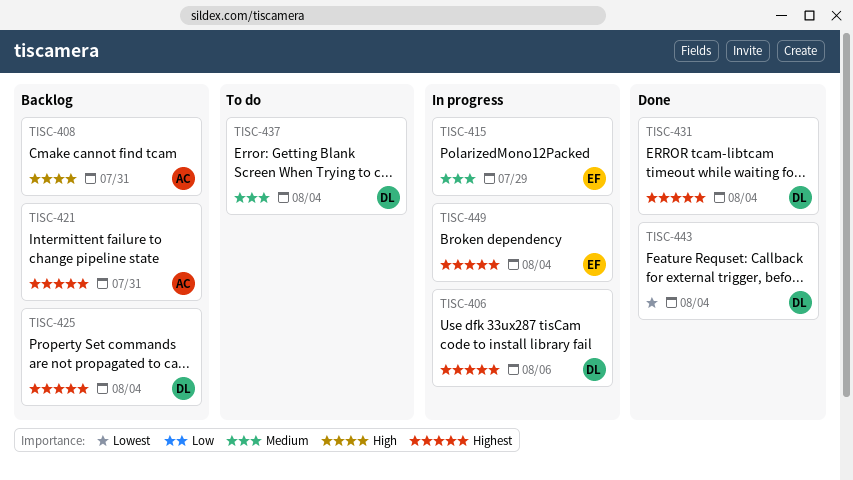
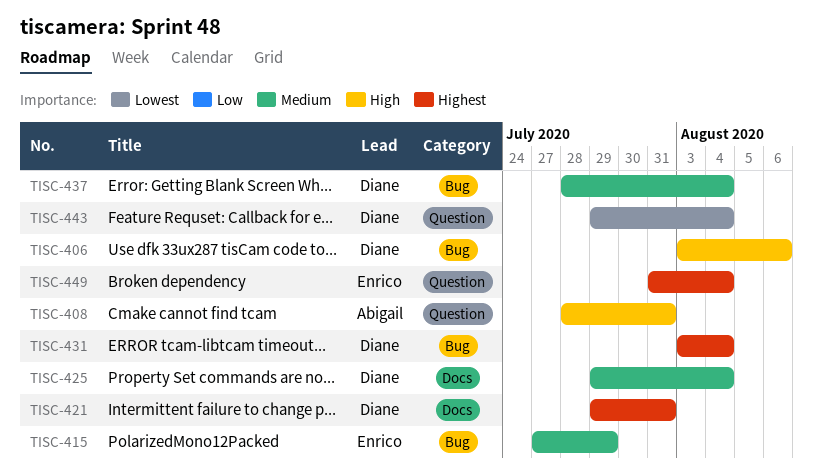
TISC-406, priority: Highest -> High
TISC-421, owner: Abigail -> Diane
TISC-425, priority: Highest -> Medium

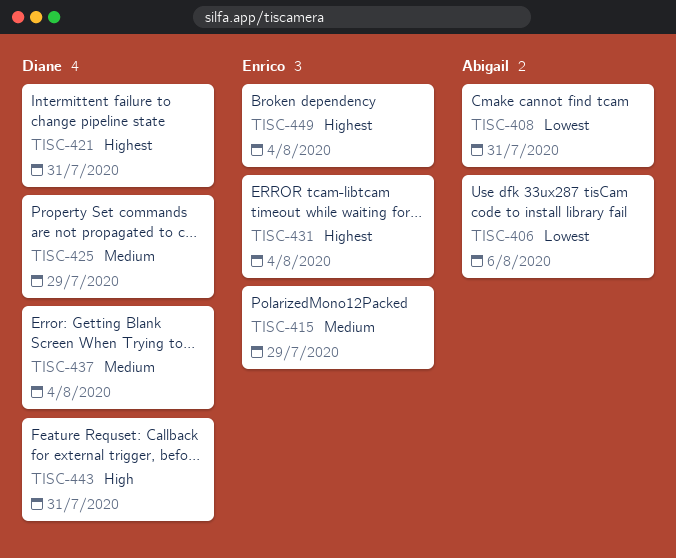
TISC-406, owner: Diane -> Abigail
TISC-406, priority: High -> Lowest
TISC-408, priority: High -> Lowest
TISC-425, due: Aug 4 -> Jul 29
TISC-431, owner: Diane -> Enrico
TISC-443, priority: Lowest -> High
TISC-443, due: Aug 4 -> Jul 31

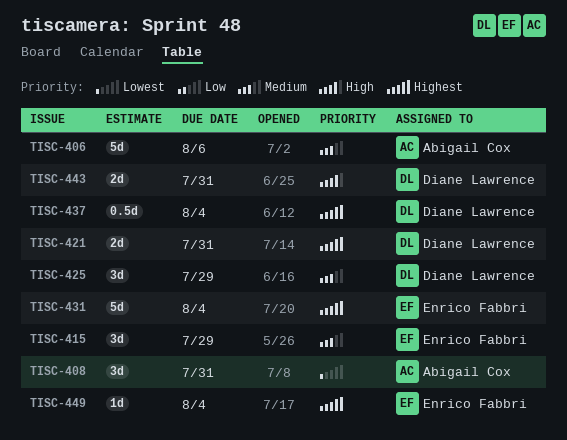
TISC-406, priority: Lowest -> Medium
TISC-437, priority: Medium -> Highest

